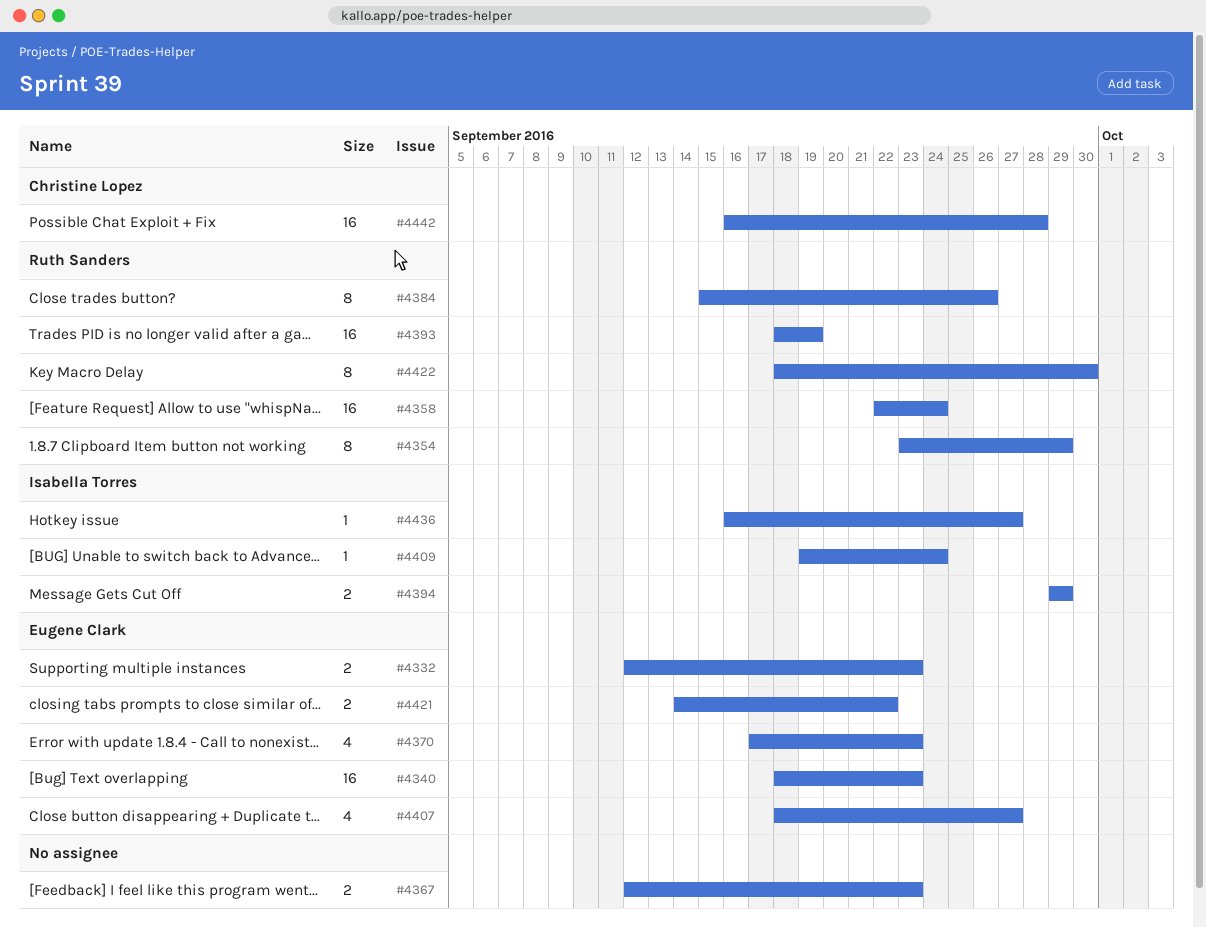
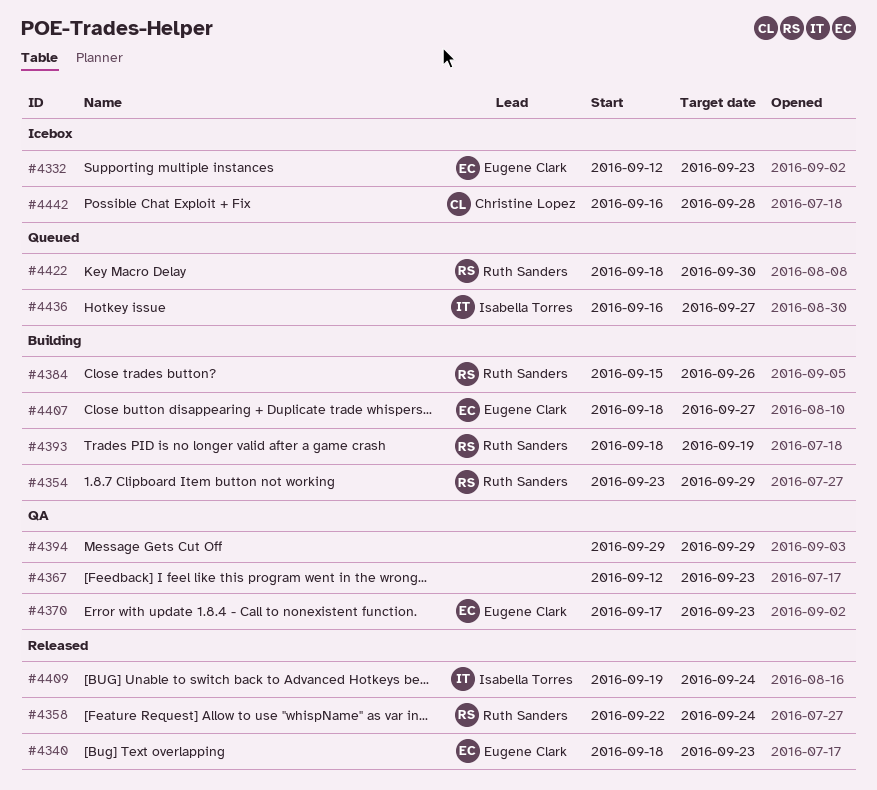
#4394, owner: Isabella Torres -> none
#4421: present -> none

